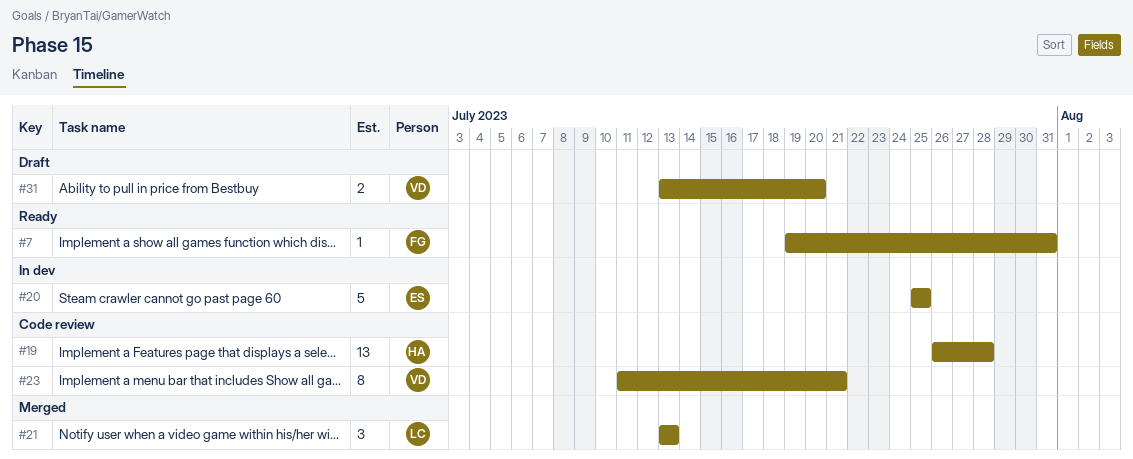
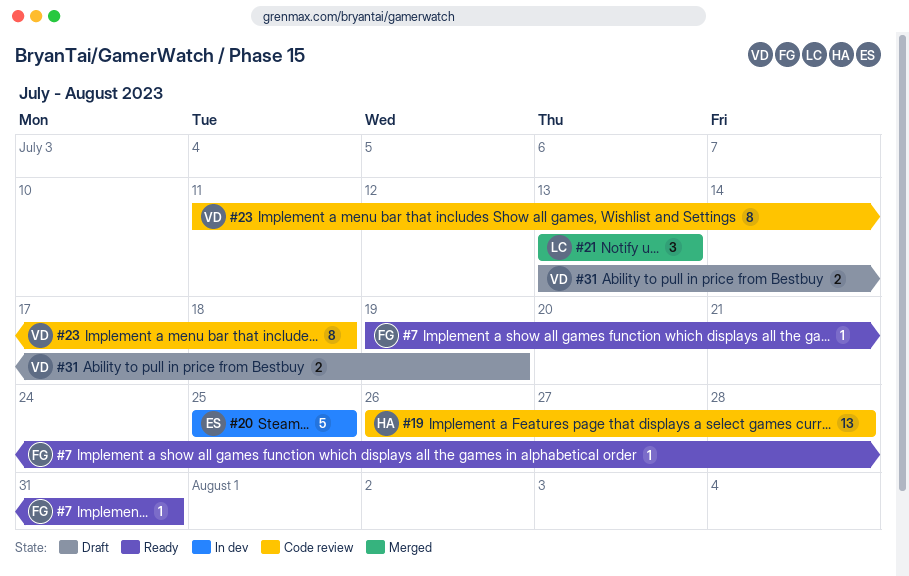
#23, due: Jul 21 -> Jul 18
#31, due: Jul 20 -> Jul 19

